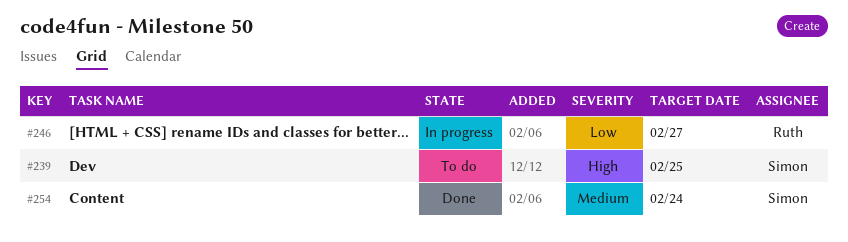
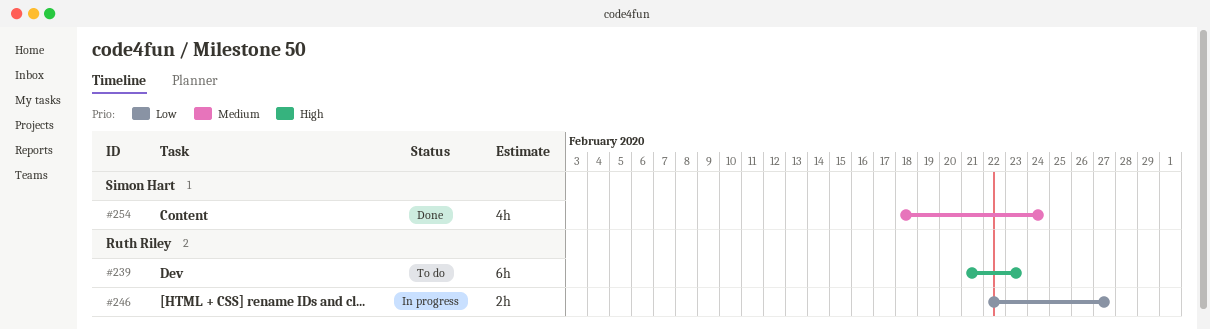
#239, owner: Simon Hart -> Ruth Riley
#239, due: Feb 25 -> Feb 23

